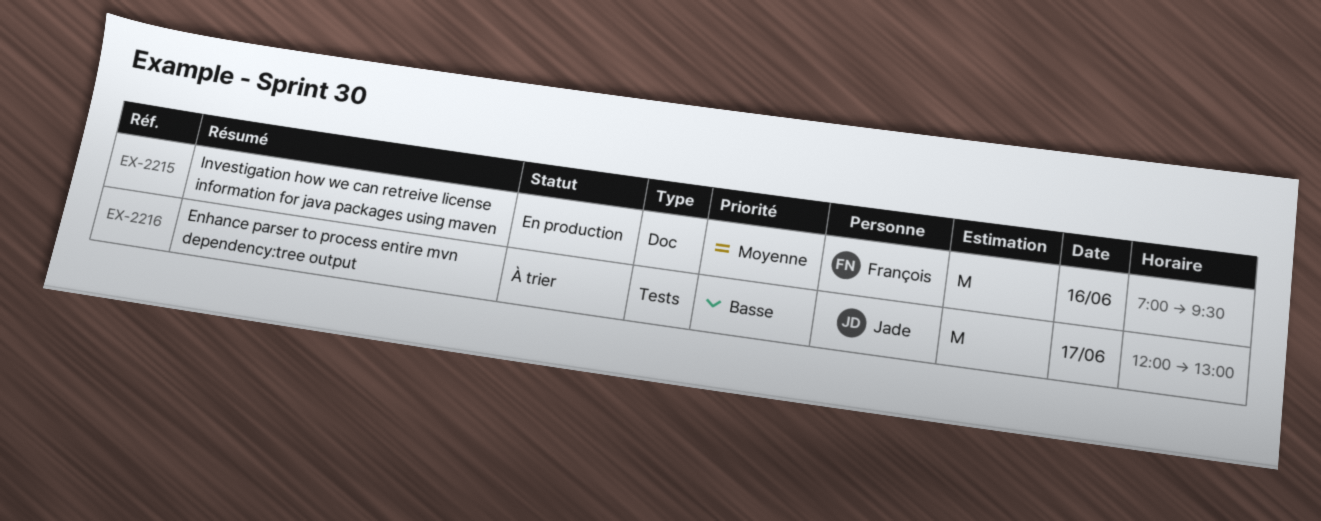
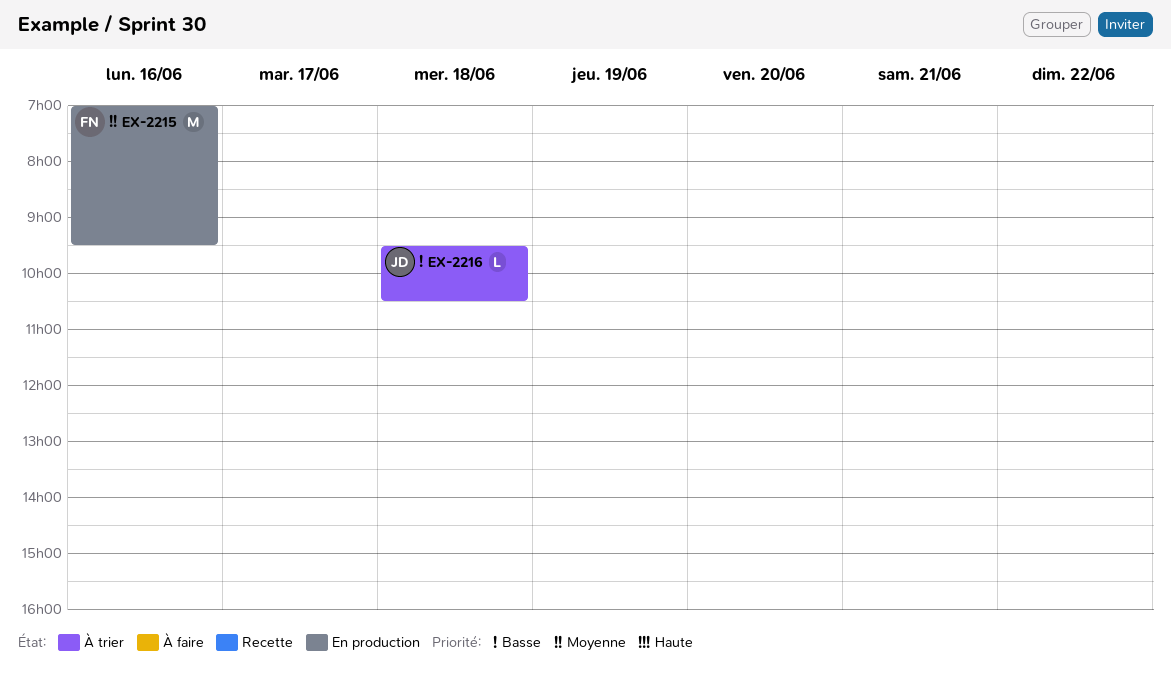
EX-2216, estimate: M -> L
EX-2216, day: Jun 17 -> Jun 18
EX-2216, begins: 12:00 -> 09:30
EX-2216, ends: 13:00 -> 10:30

